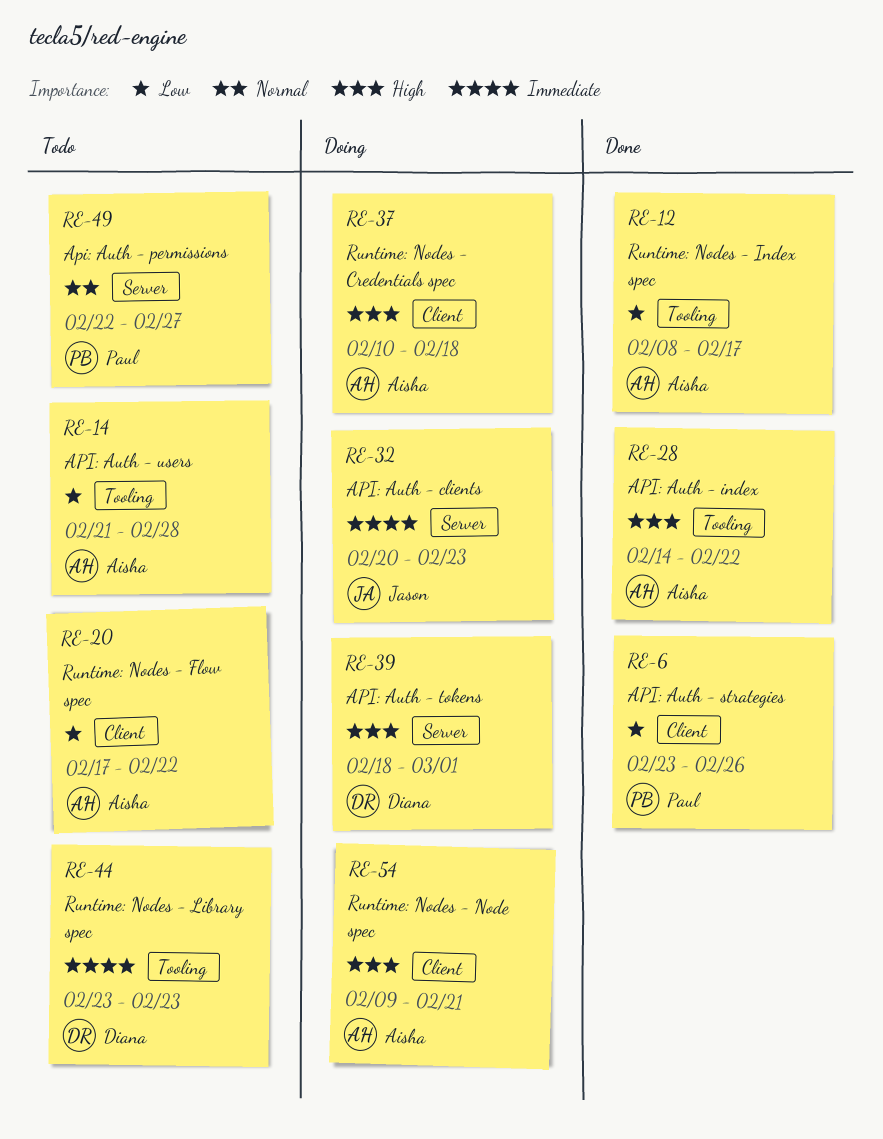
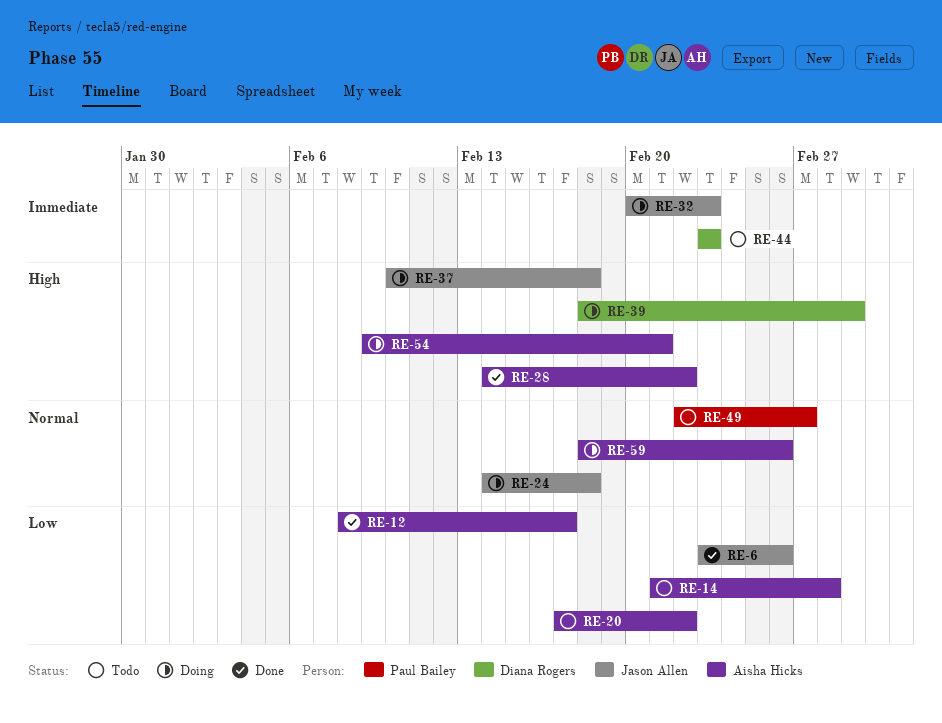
RE-6, owner: Paul Bailey -> Jason Allen
RE-24: none -> present
RE-37, owner: Aisha Hicks -> Jason Allen
RE-59: none -> present

